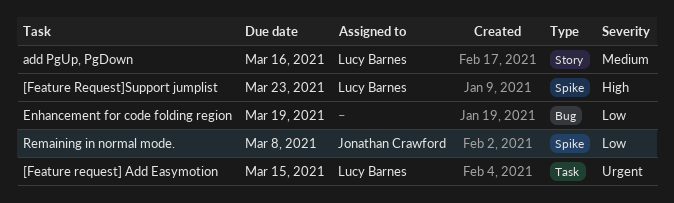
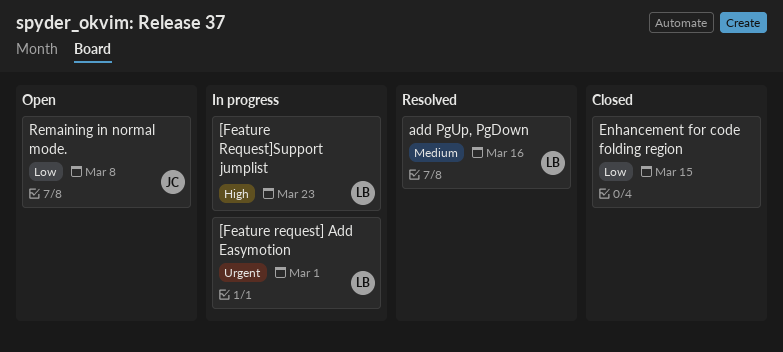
[Feature request] Add Easymotion, due: Mar 15 -> Mar 1
Enhancement for code folding region, due: Mar 19 -> Mar 15

